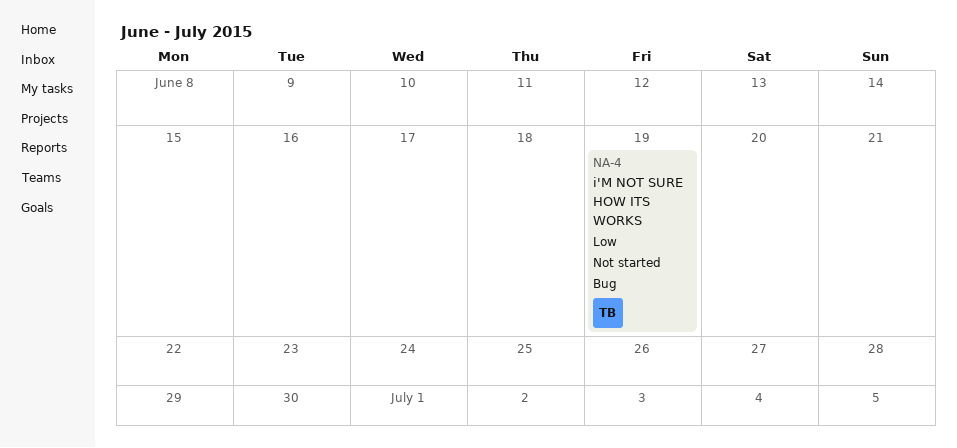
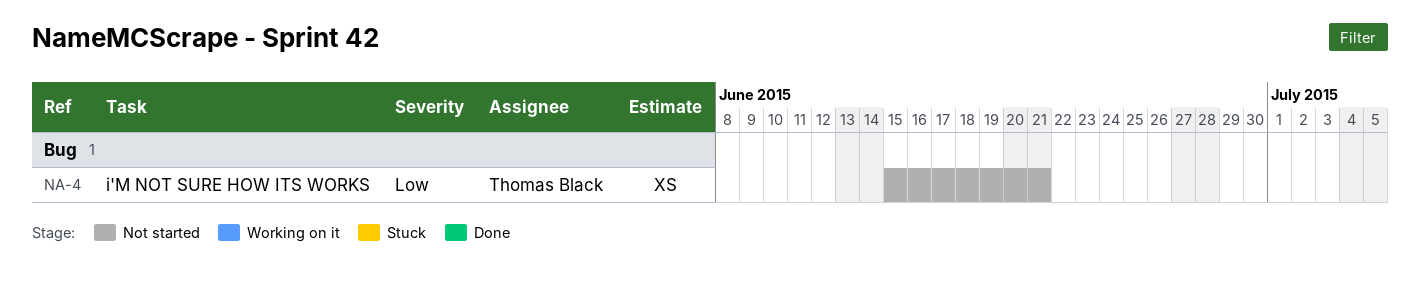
NA-4, due: Jun 19 -> Jun 21

